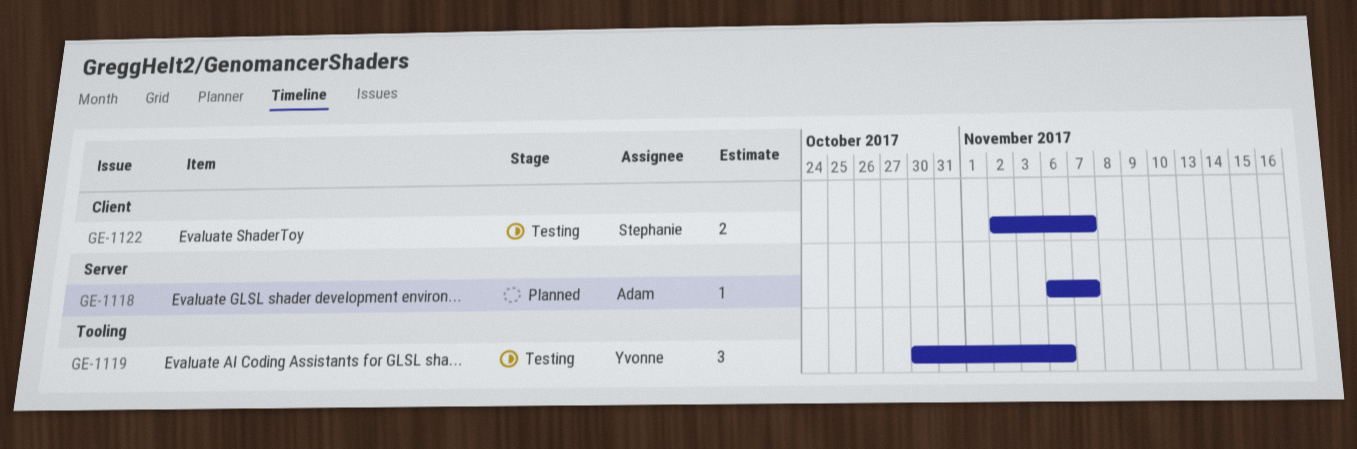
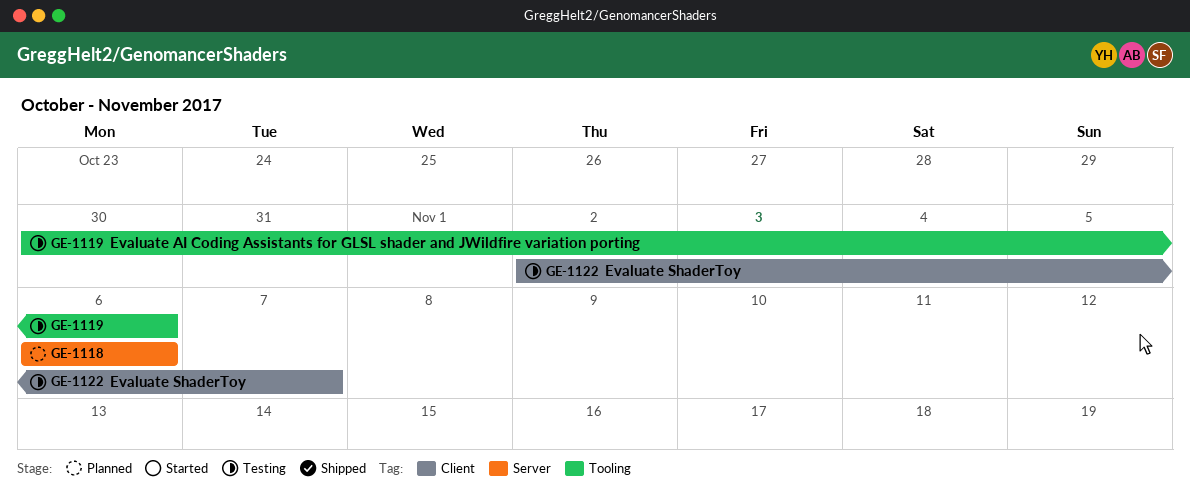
GE-1118, due: Nov 7 -> Nov 6

